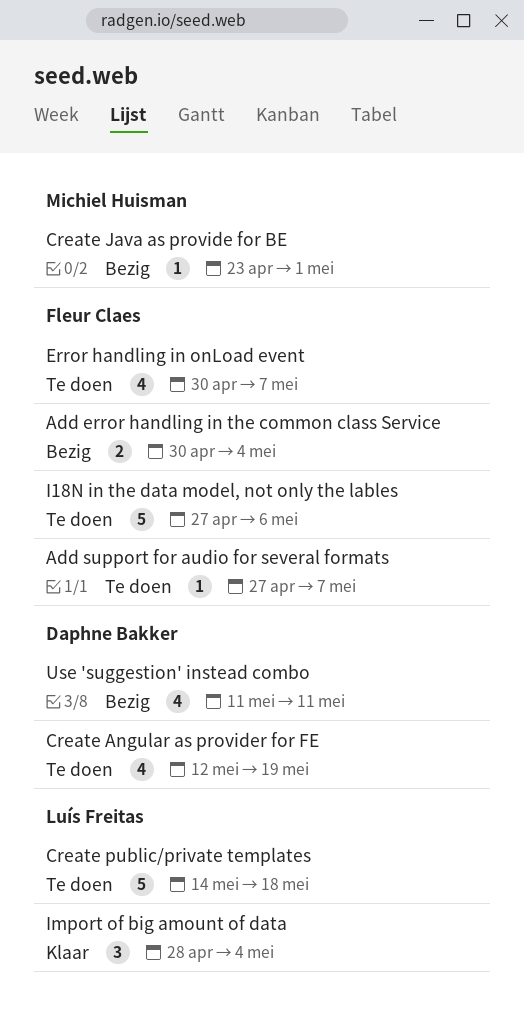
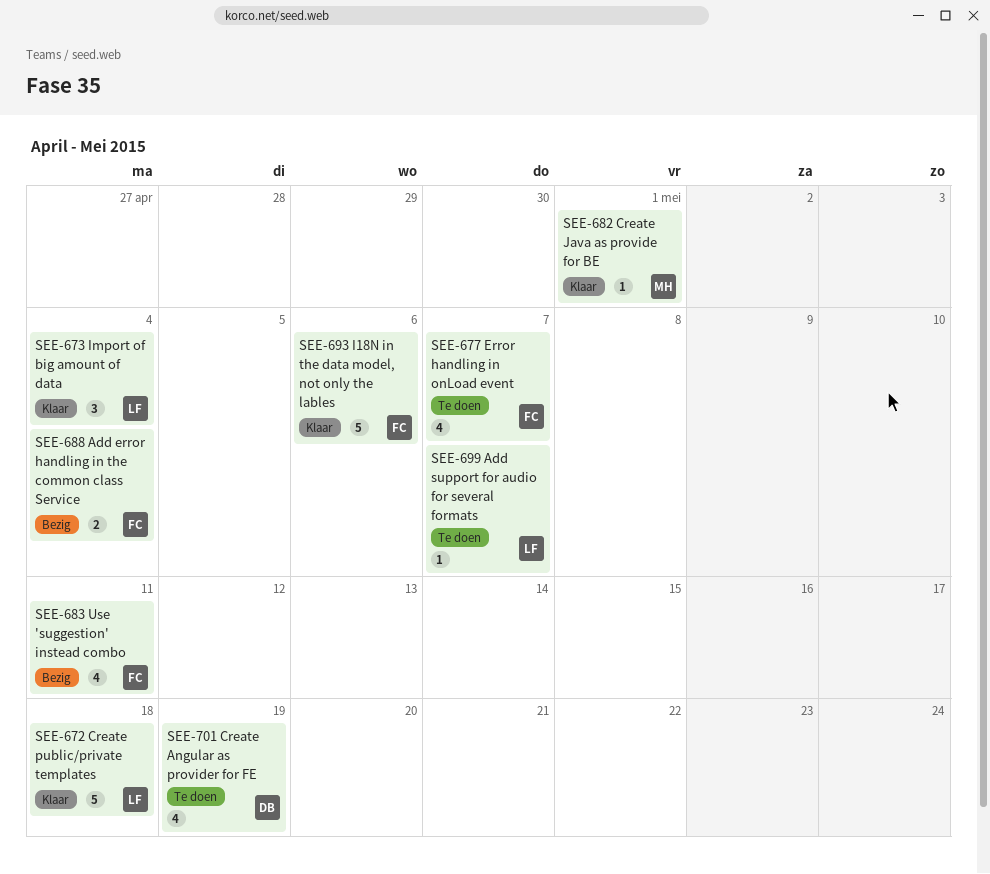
Add support for audio for several formats, owner: Fleur Claes -> Luís Freitas
Create Java as provide for BE, status: Bezig -> Klaar
Create public/private templates, status: Te doen -> Klaar
I18N in the data model, not only the lables, status: Te doen -> Klaar
Use 'suggestion' instead combo, owner: Daphne Bakker -> Fleur Claes

